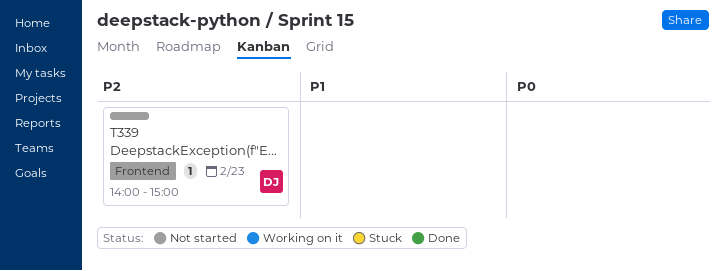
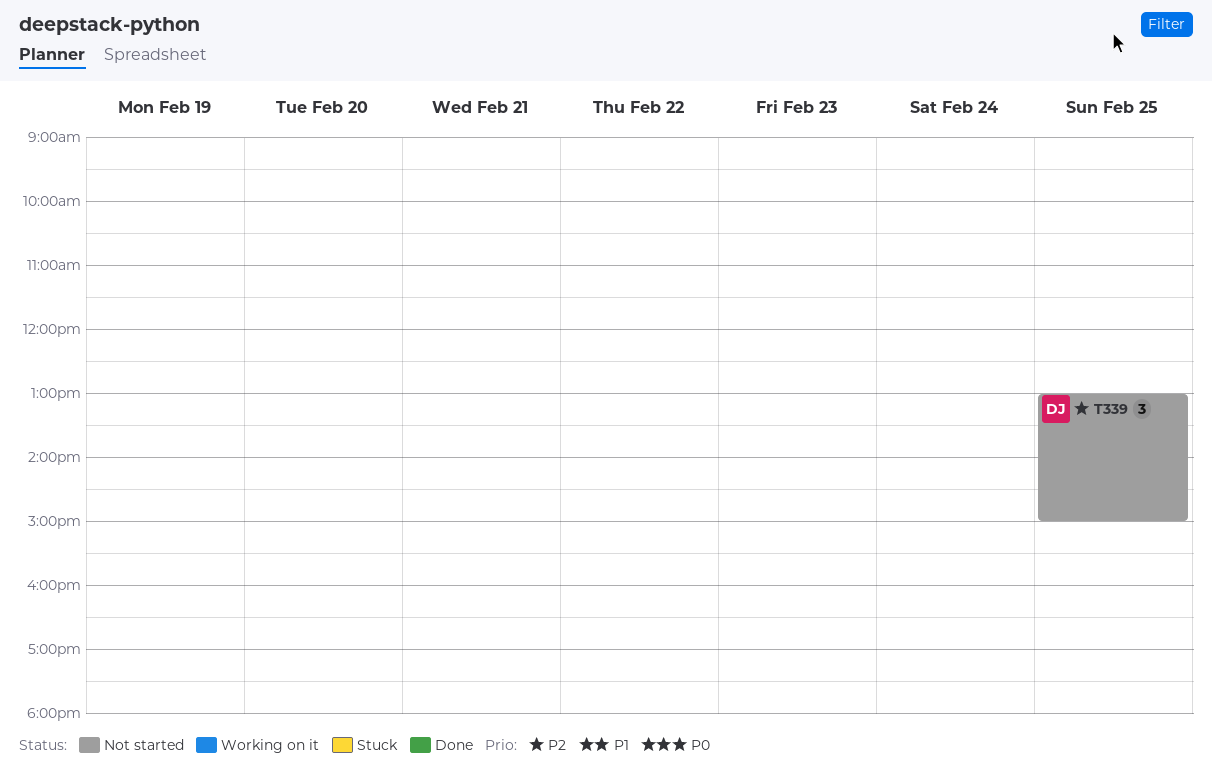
T339, estimate: 1 -> 3
T339, day: Feb 23 -> Feb 25
T339, begins: 14:00 -> 13:00

